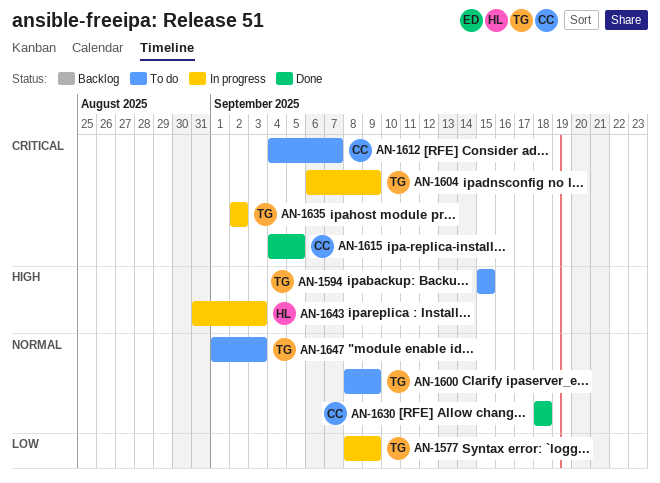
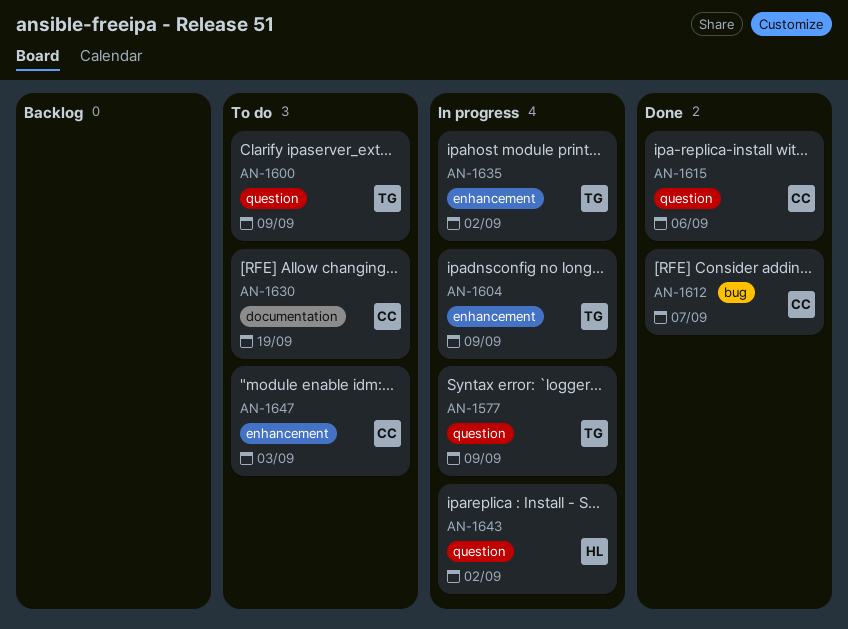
AN-1594: present -> none
AN-1612, status: To do -> Done
AN-1615, due: Sep 5 -> Sep 6
AN-1630, status: Done -> To do
AN-1630, due: Sep 18 -> Sep 19
AN-1643, due: Sep 3 -> Sep 2
AN-1647, owner: TG -> CC

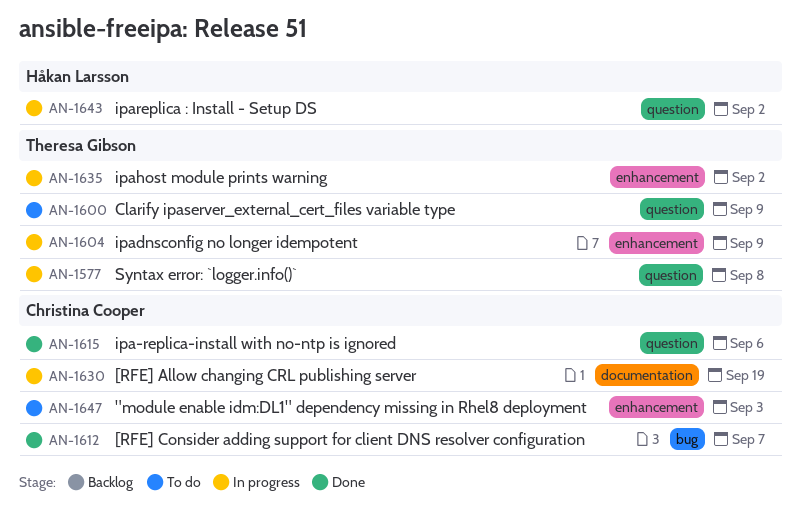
AN-1577, due: Sep 9 -> Sep 8
AN-1630, status: To do -> In progress

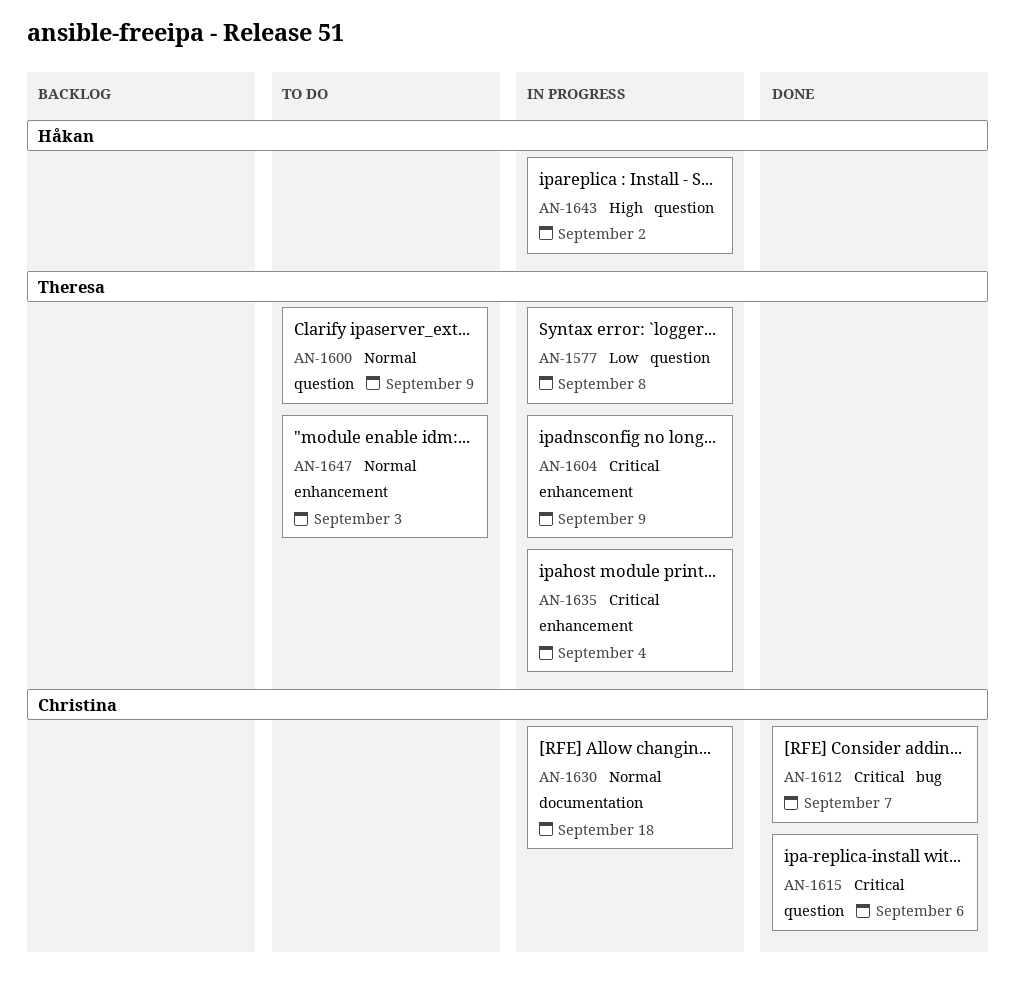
AN-1630, due: Sep 19 -> Sep 18
AN-1635, due: Sep 2 -> Sep 4
AN-1647, owner: Christina Cooper -> Theresa Gibson

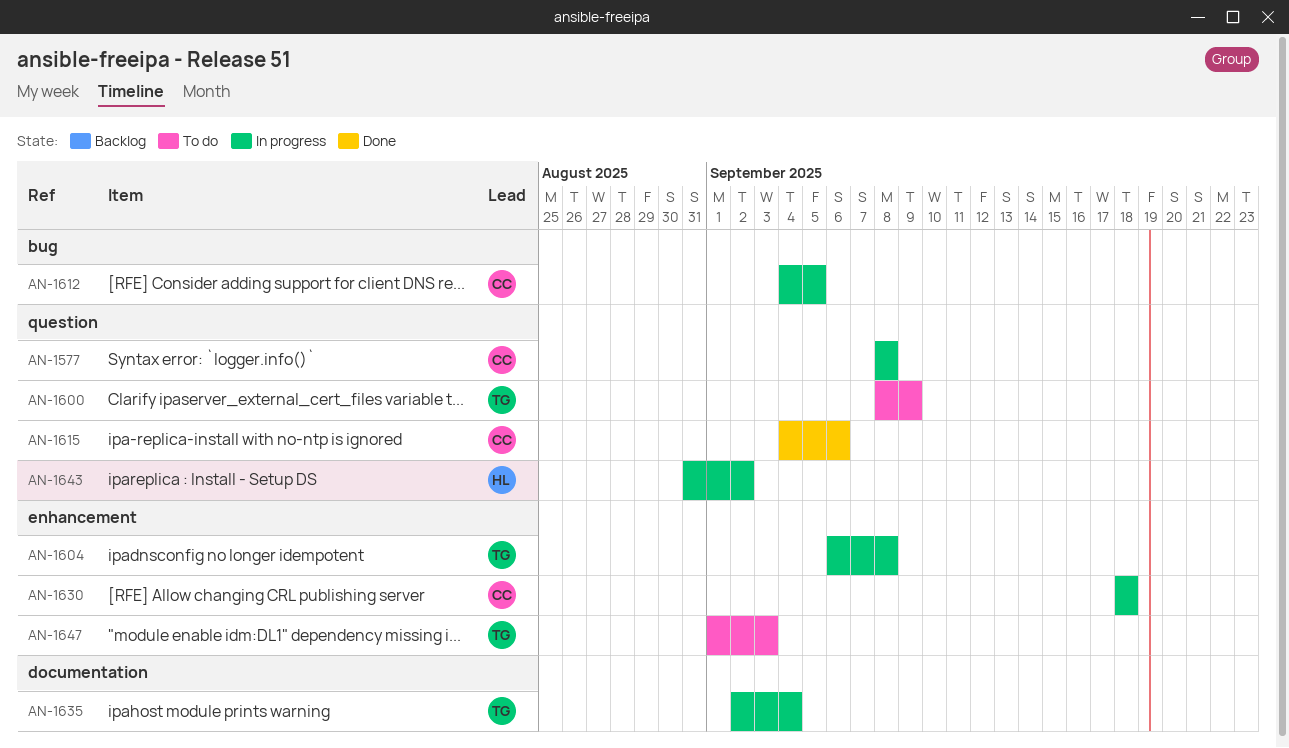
AN-1577, owner: Theresa -> Christina
AN-1604, due: Sep 9 -> Sep 8
AN-1612, status: Done -> In progress
AN-1612, due: Sep 7 -> Sep 5
AN-1630, label: documentation -> enhancement
AN-1635, label: enhancement -> documentation

